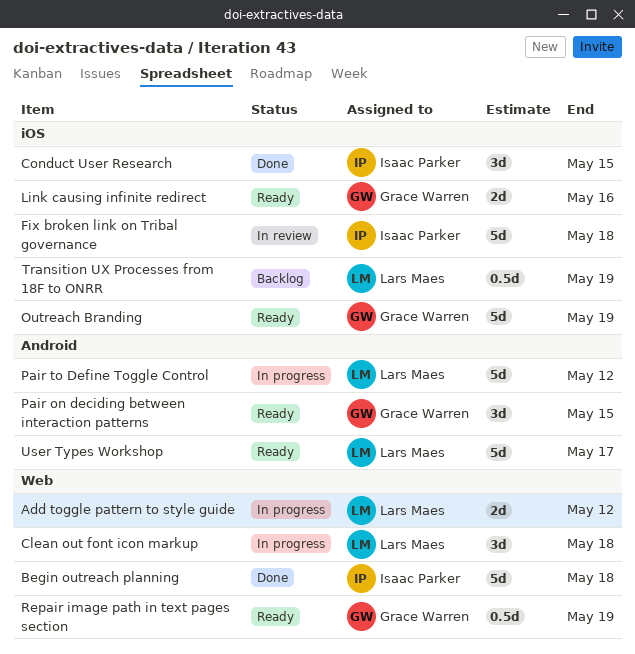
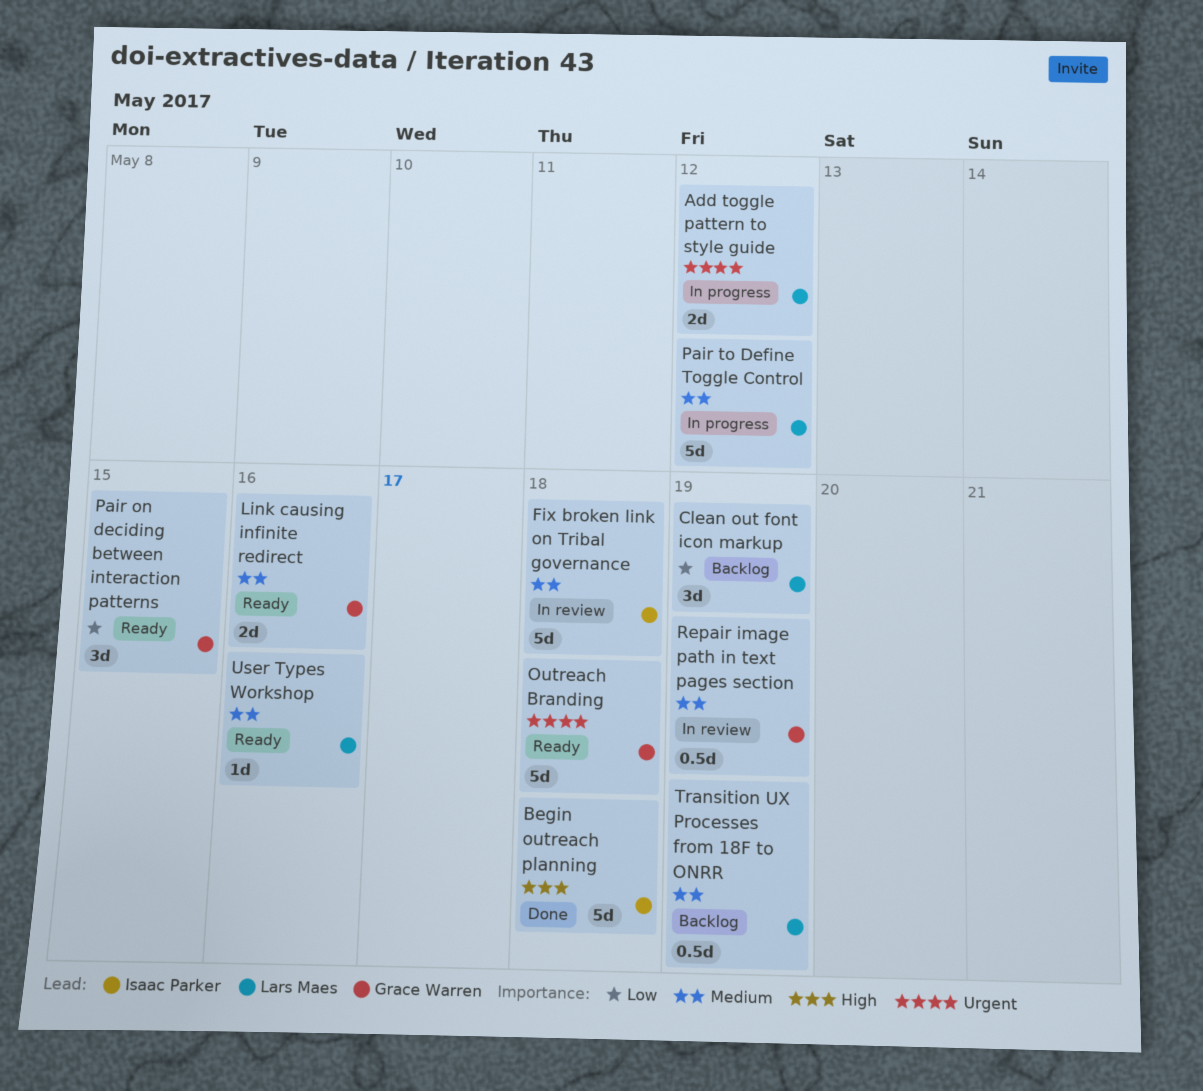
Clean out font icon markup, status: In progress -> Backlog
Clean out font icon markup, due: May 18 -> May 19
Conduct User Research: present -> none
Outreach Branding, due: May 19 -> May 18
Repair image path in text pages section, status: Ready -> In review
User Types Workshop, estimate: 5d -> 1d
User Types Workshop, due: May 17 -> May 16

